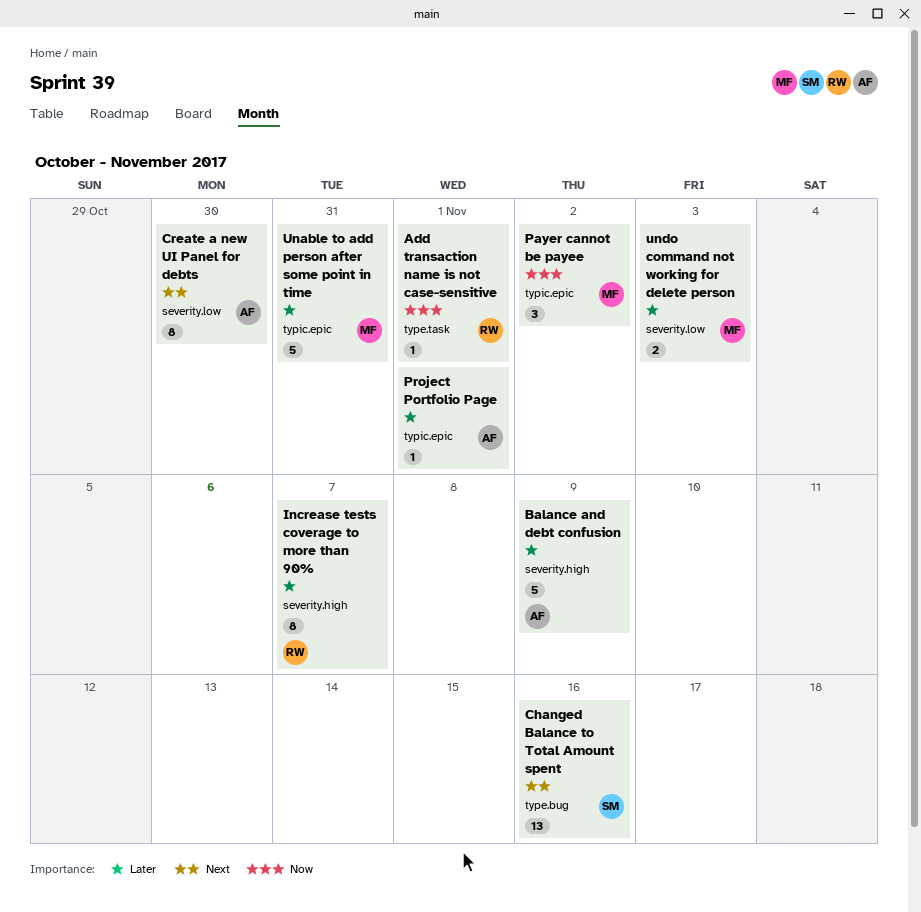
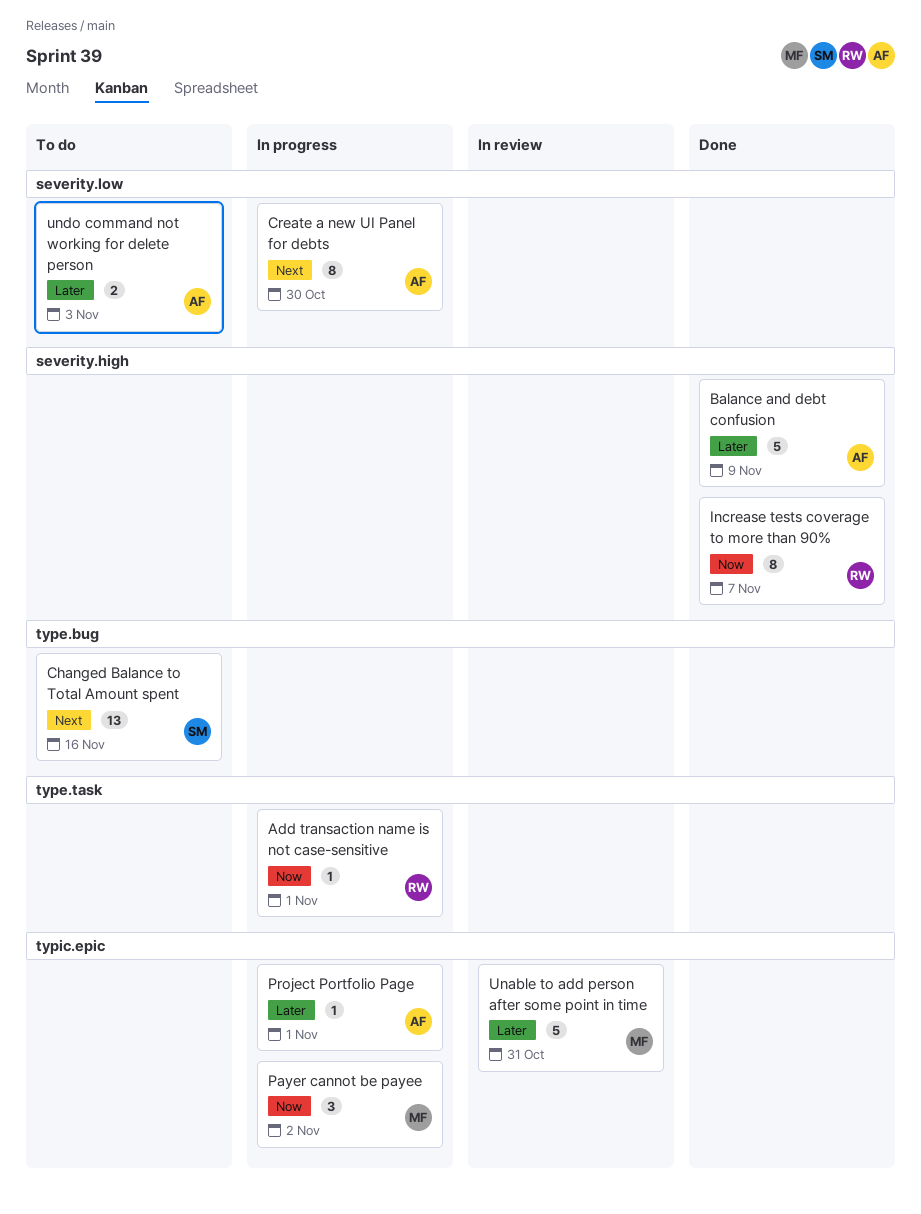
Increase tests coverage to more than 90%, priority: Later -> Now
undo command not working for delete person, owner: MF -> AF

